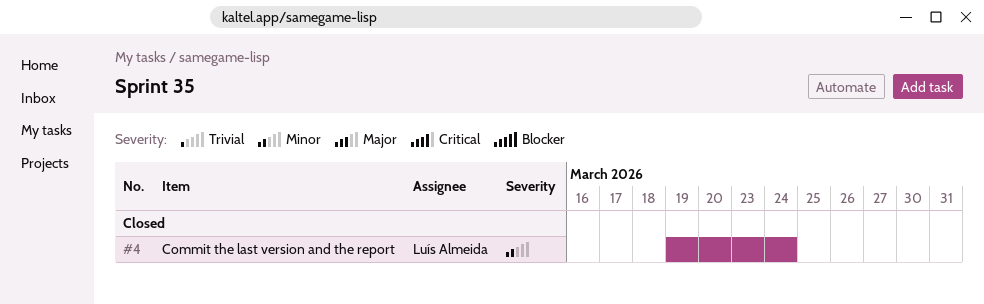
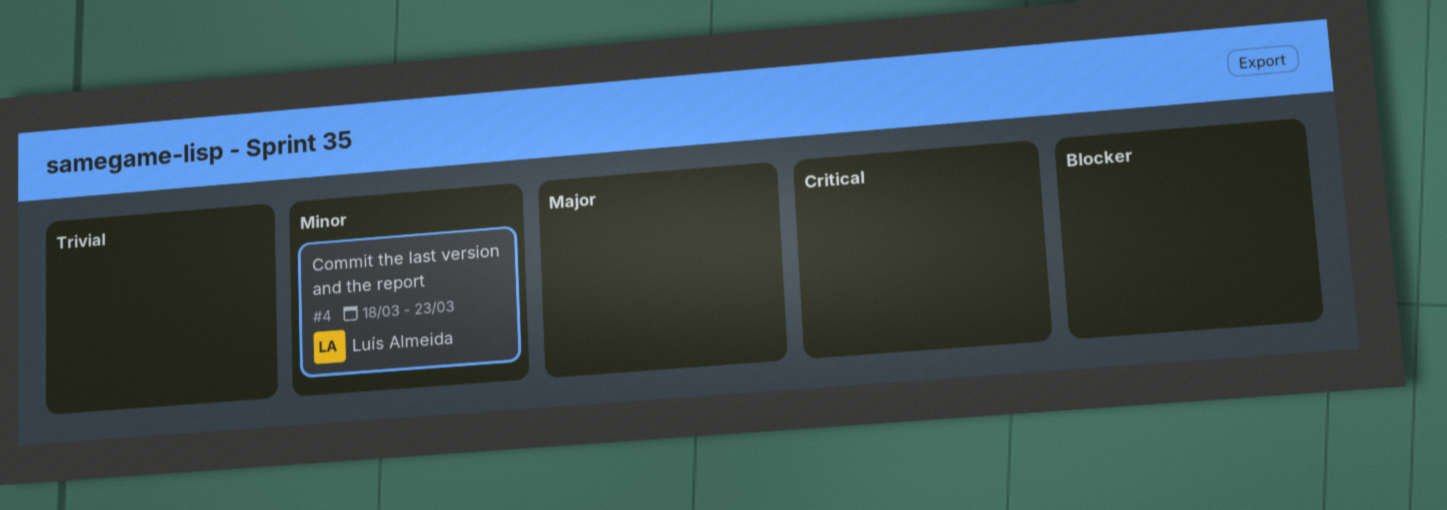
#4, start: Mar 19 -> Mar 18
#4, due: Mar 24 -> Mar 23

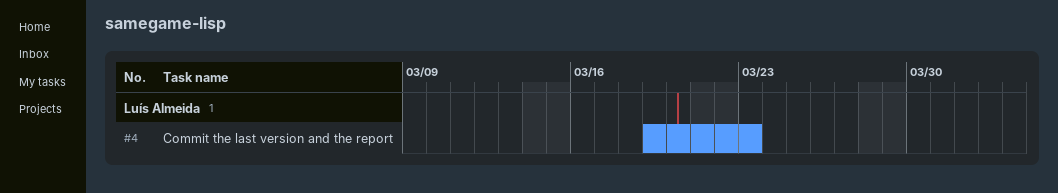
#4, start: Mar 18 -> Mar 19

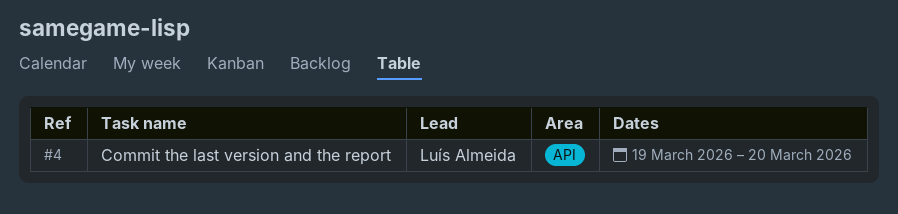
#4, due: Mar 23 -> Mar 20

